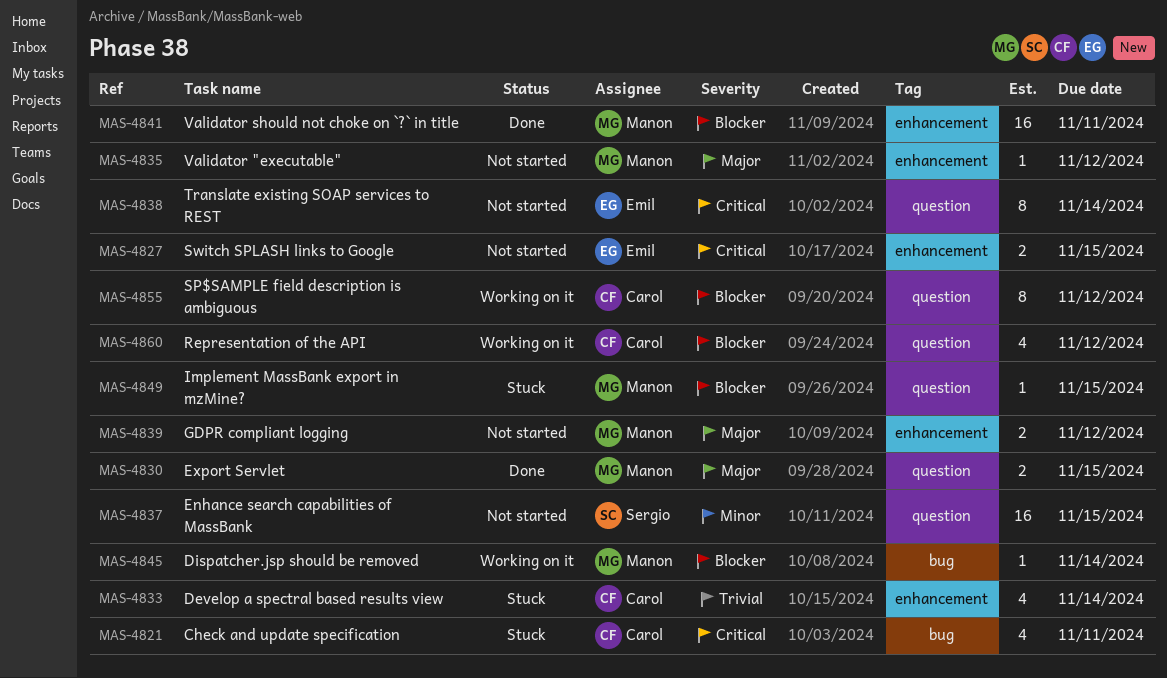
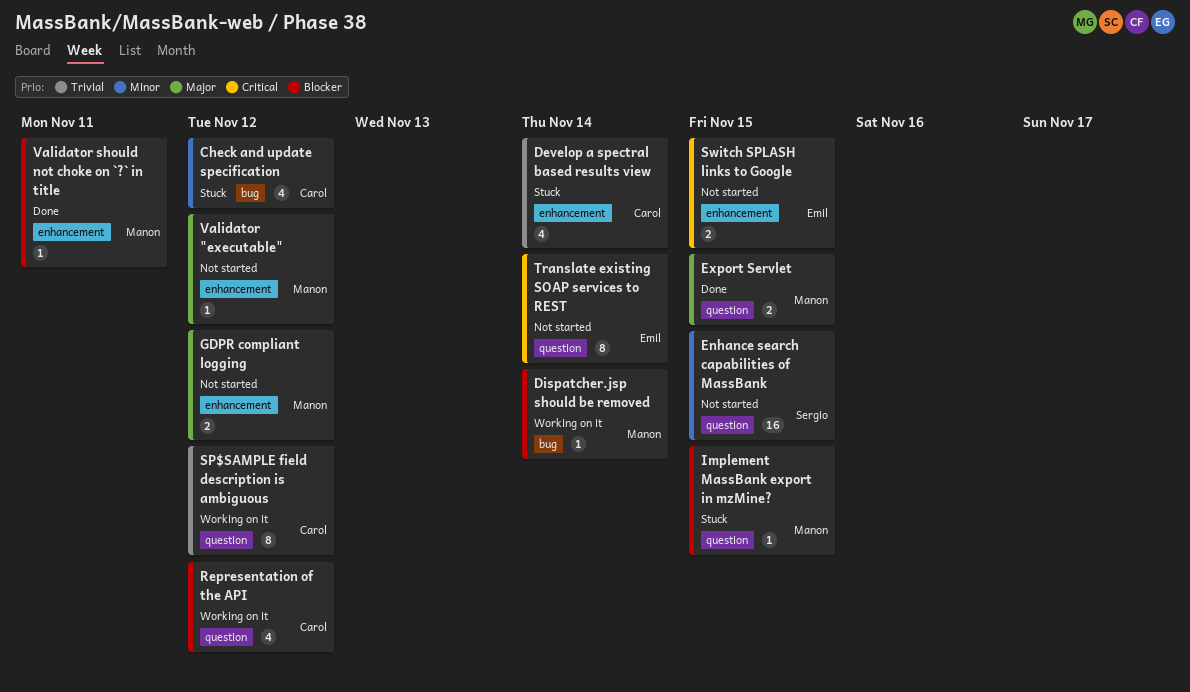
Check and update specification, priority: Critical -> Minor
Check and update specification, due: Nov 11 -> Nov 12
SP$SAMPLE field description is ambiguous, priority: Blocker -> Trivial
Validator should not choke on `?` in title, estimate: 16 -> 1

